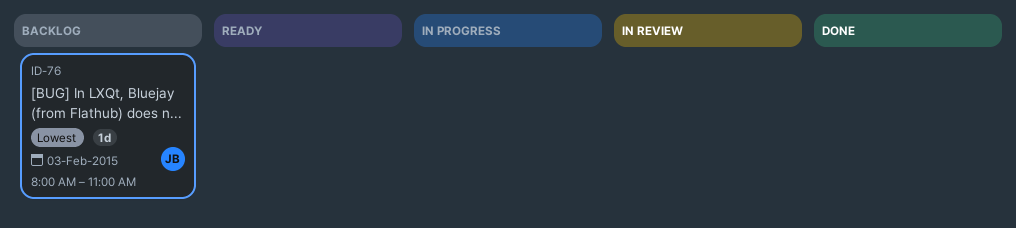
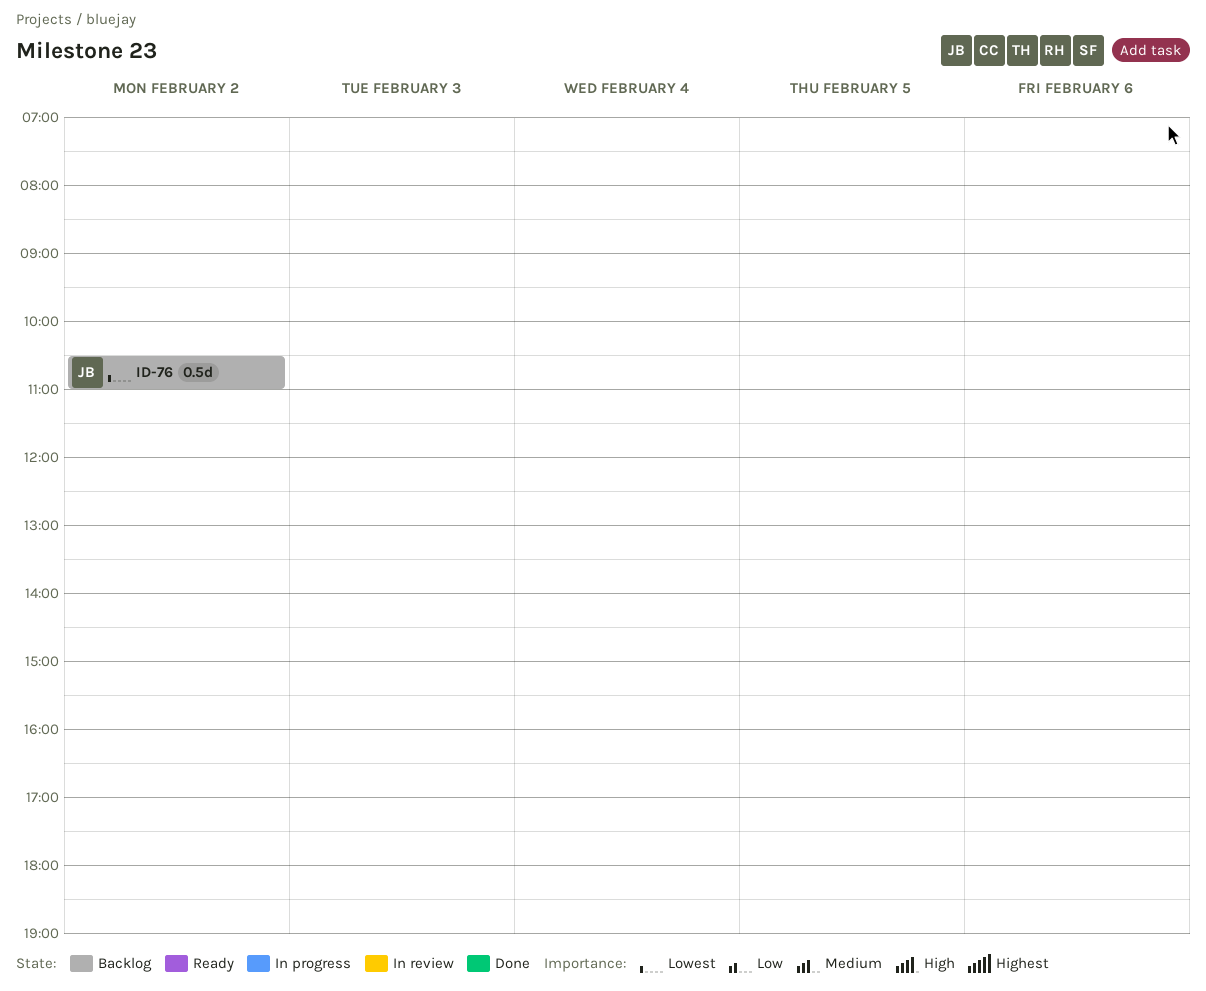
ID-76, estimate: 1d -> 0.5d
ID-76, day: Feb 3 -> Feb 2
ID-76, begins: 08:00 -> 10:30

